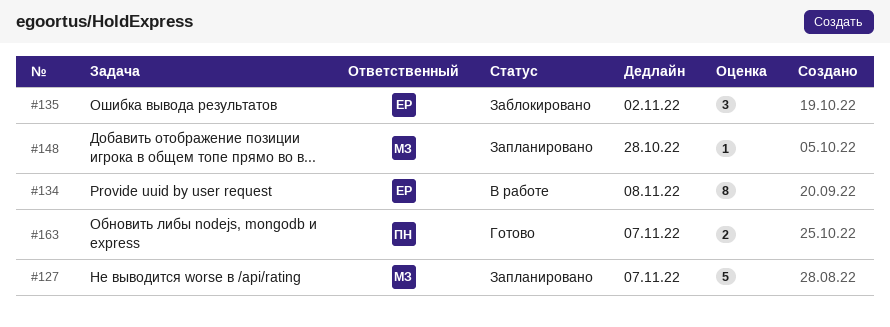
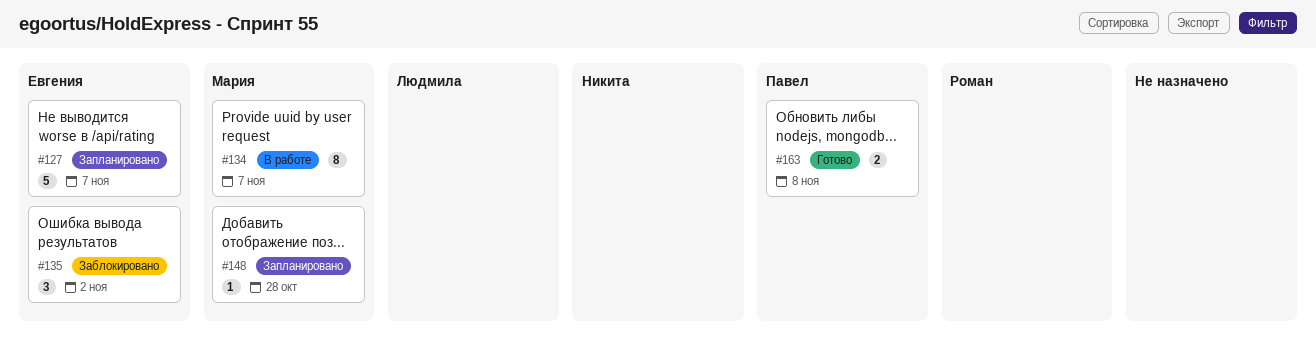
#127, owner: Мария -> Евгения
#134, owner: Евгения -> Мария
#134, due: Nov 8 -> Nov 7
#163, due: Nov 7 -> Nov 8

